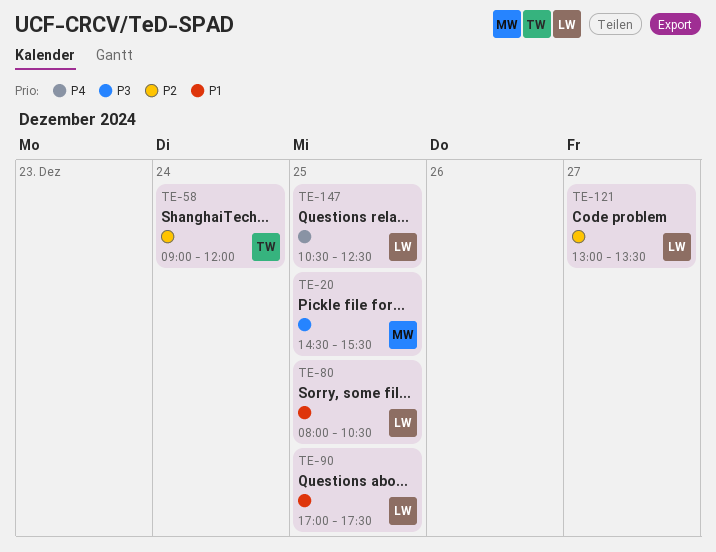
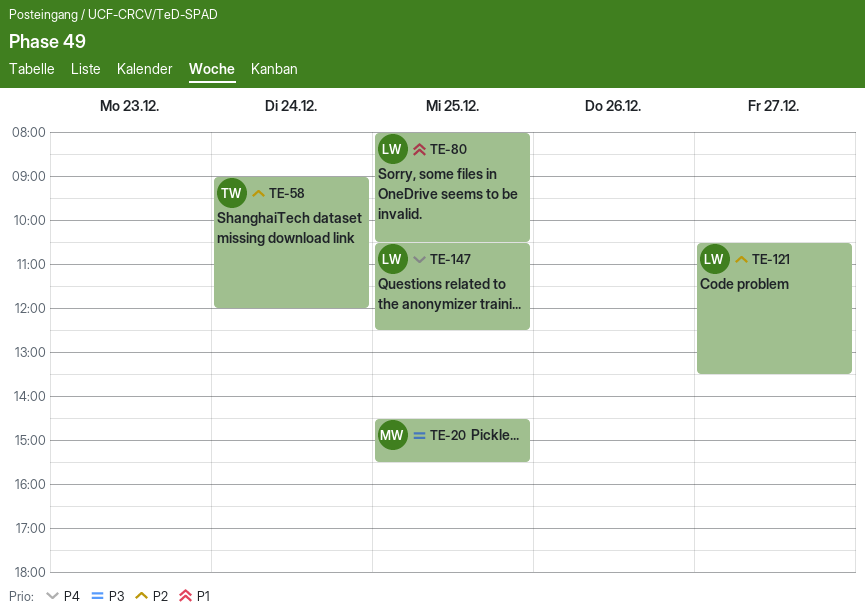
TE-90: present -> none
TE-121, begins: 13:00 -> 10:30

